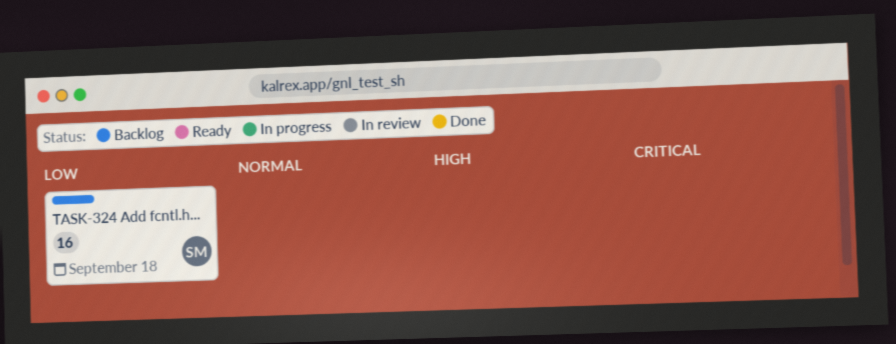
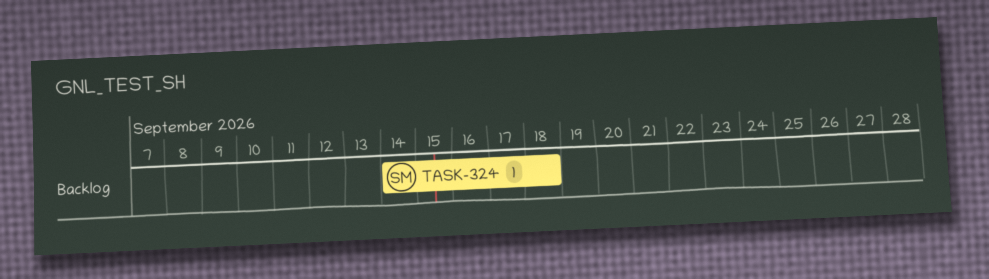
TASK-324, estimate: 16 -> 1

